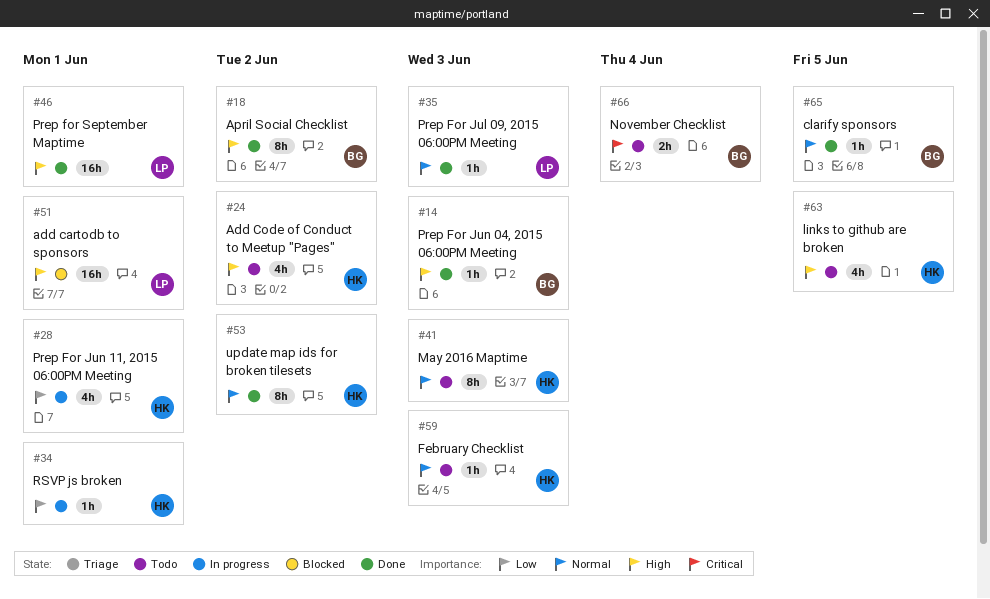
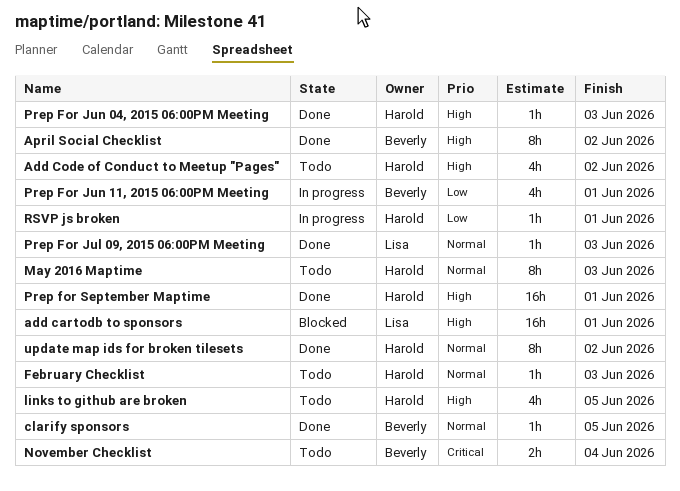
Prep For Jun 04, 2015 06:00PM Meeting, owner: Beverly -> Harold
Prep For Jun 11, 2015 06:00PM Meeting, owner: Harold -> Beverly
Prep for September Maptime, owner: Lisa -> Harold

